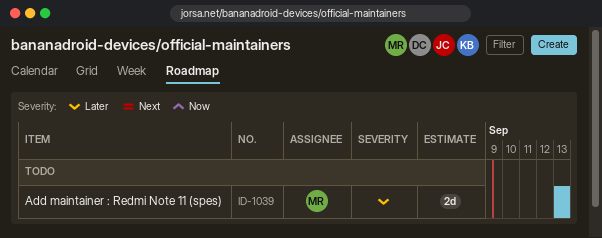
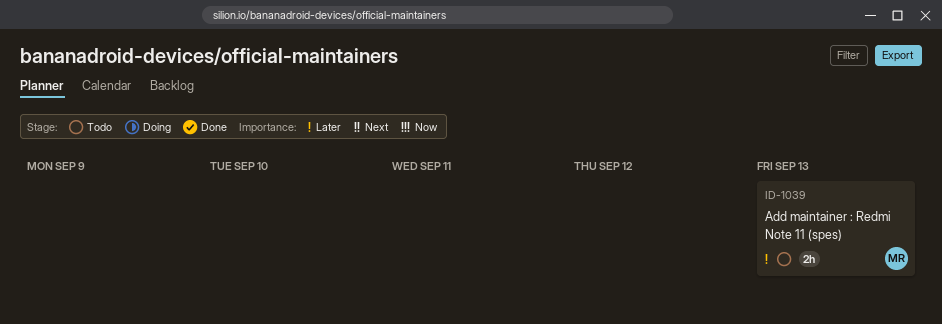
ID-1039, estimate: 2d -> 2h

